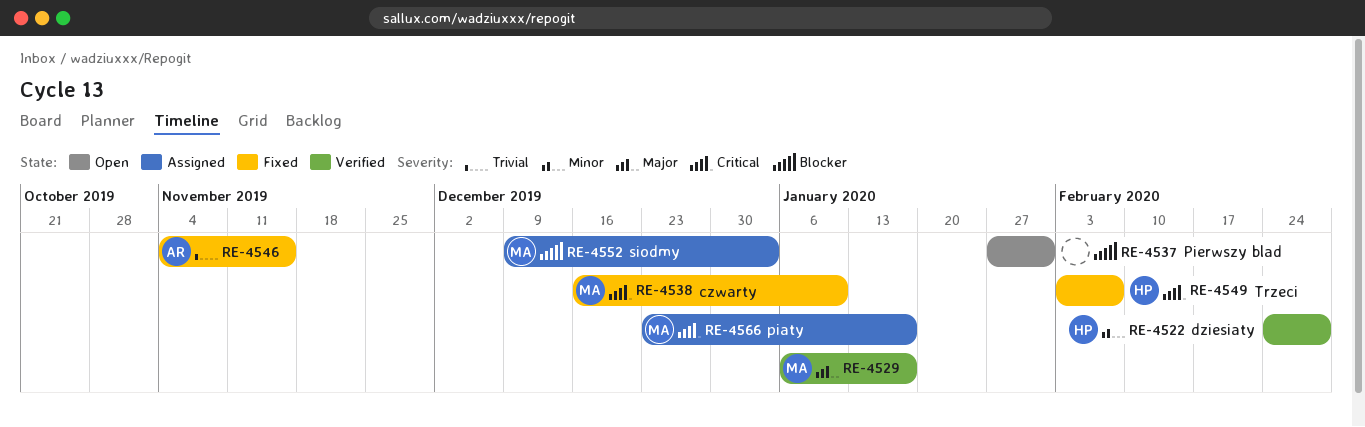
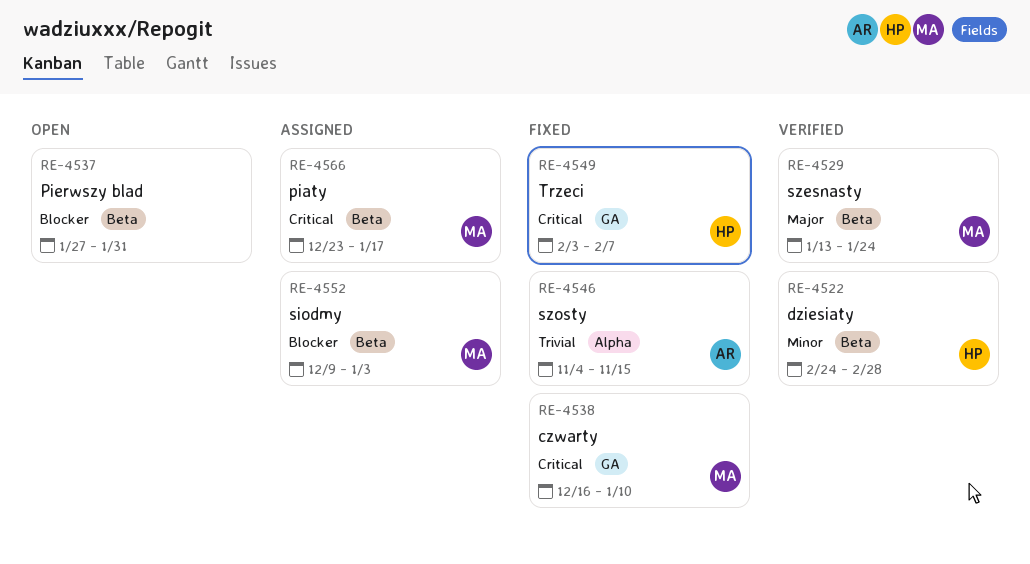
RE-4529, start: Jan 6 -> Jan 13
RE-4529, due: Jan 17 -> Jan 24

